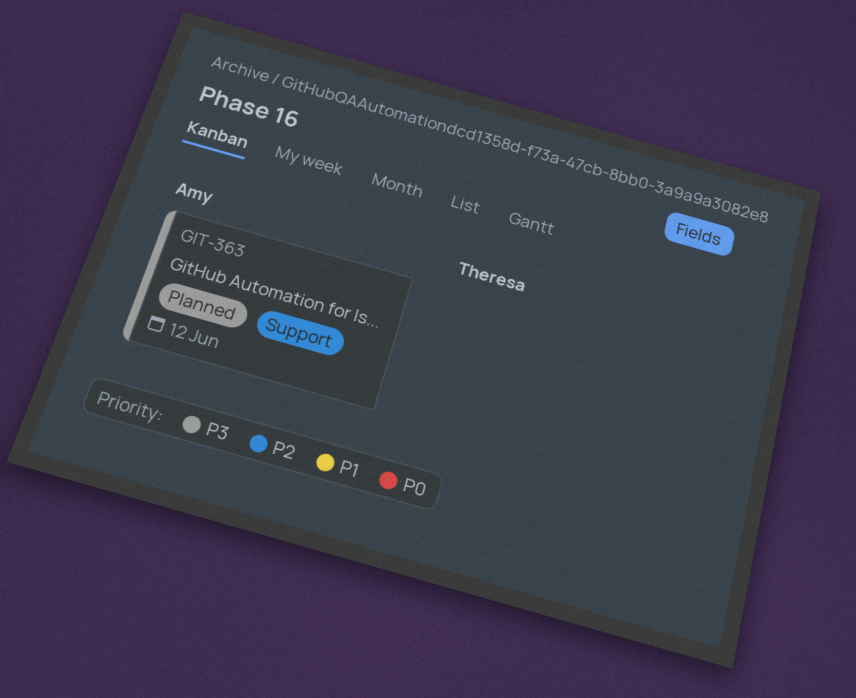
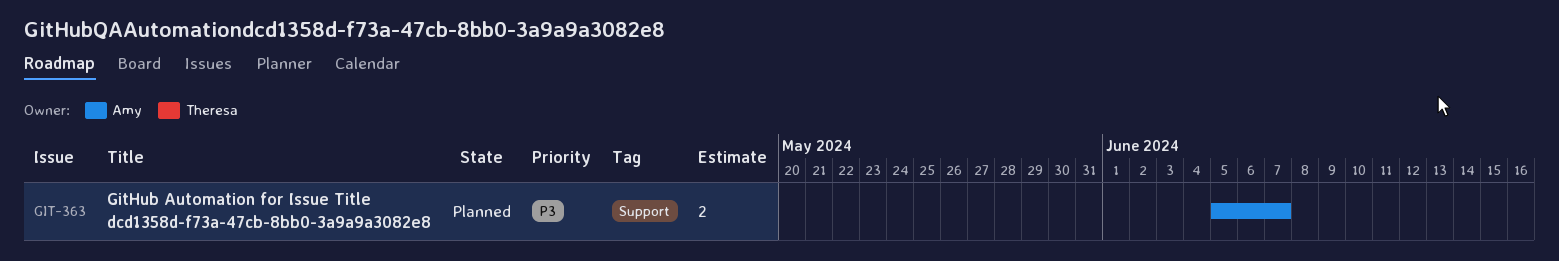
GIT-363, due: Jun 12 -> Jun 7

